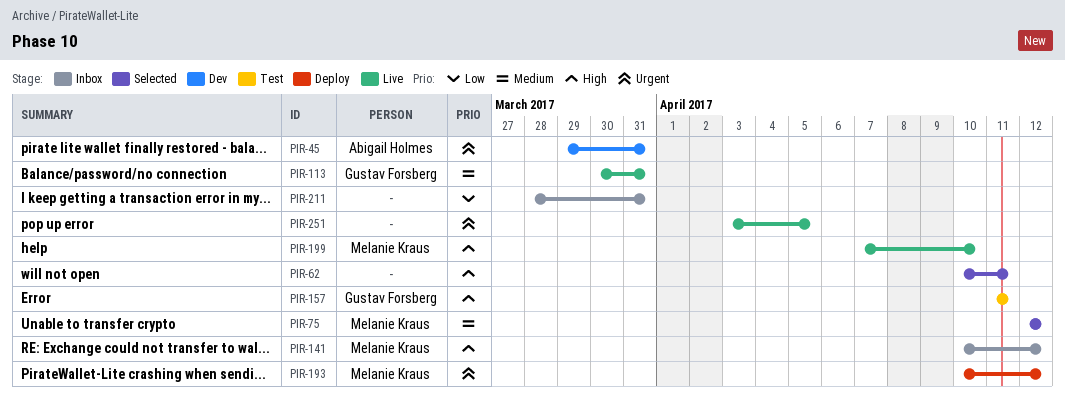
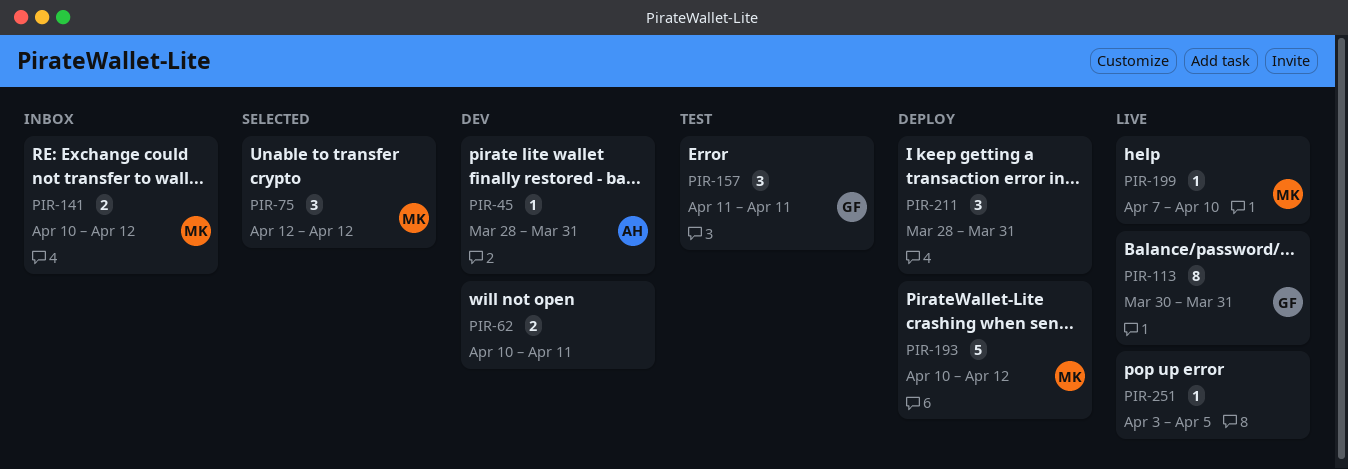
PIR-45, start: Mar 29 -> Mar 28
PIR-62, status: Selected -> Dev
PIR-211, status: Inbox -> Deploy

